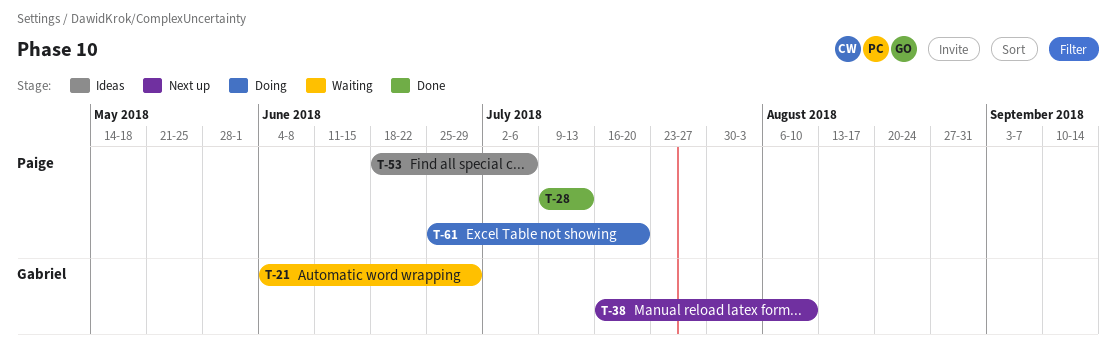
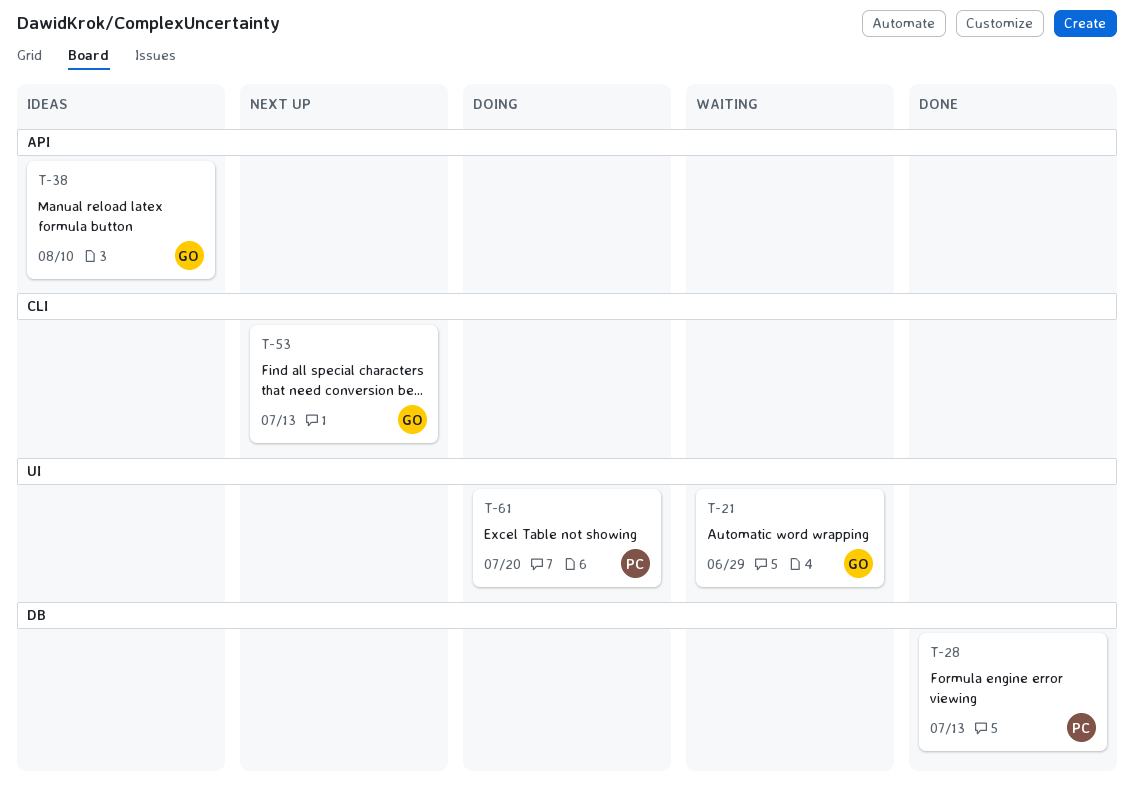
T-38, status: Next up -> Ideas
T-53, status: Ideas -> Next up
T-53, owner: Paige -> Gabriel
T-53, due: Jul 6 -> Jul 13

